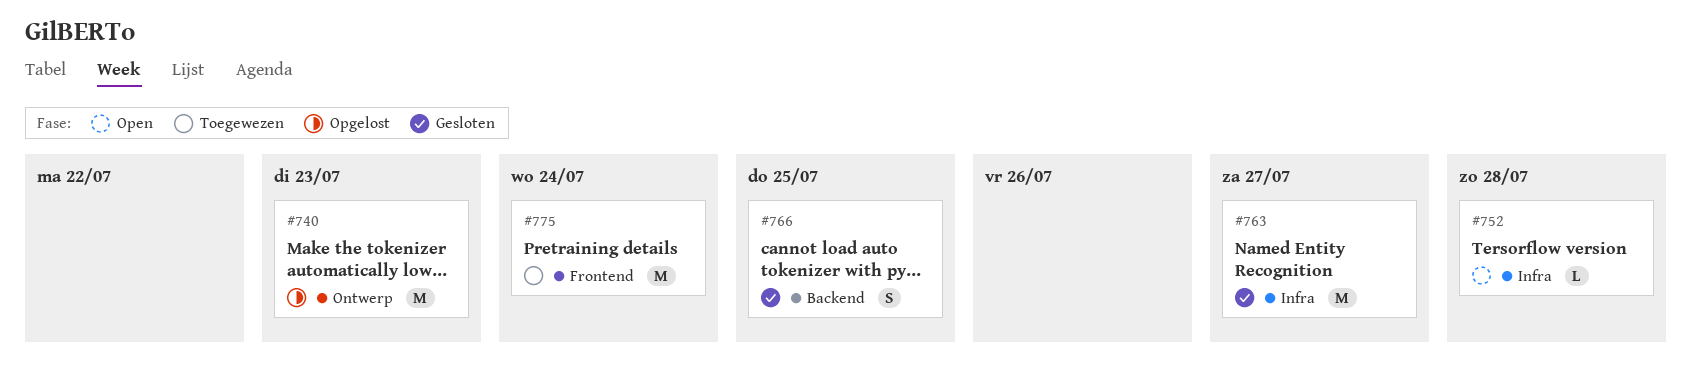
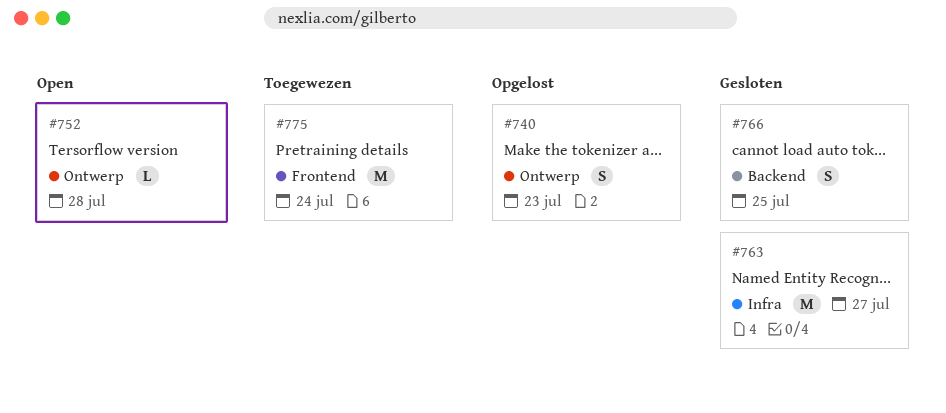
#740, estimate: M -> S
#752, label: Infra -> Ontwerp

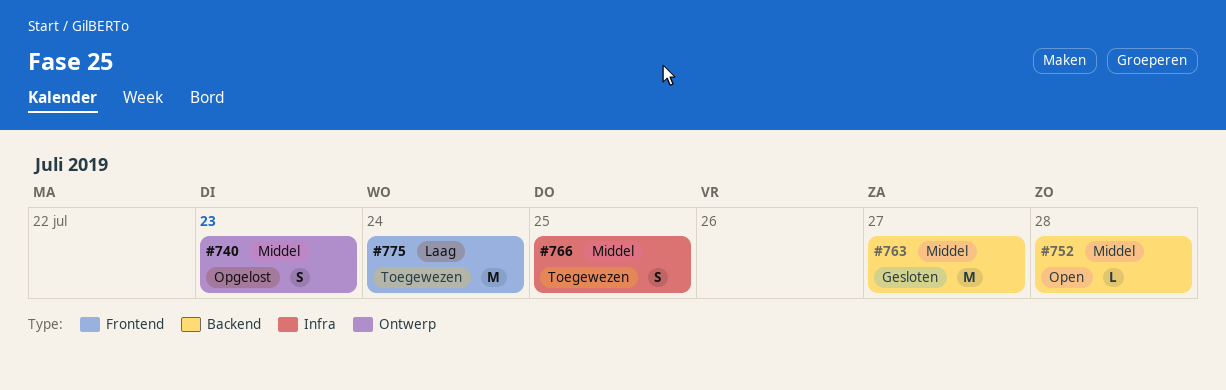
#752, label: Ontwerp -> Backend
#763, label: Infra -> Backend
#766, status: Gesloten -> Toegewezen
#766, label: Backend -> Infra

